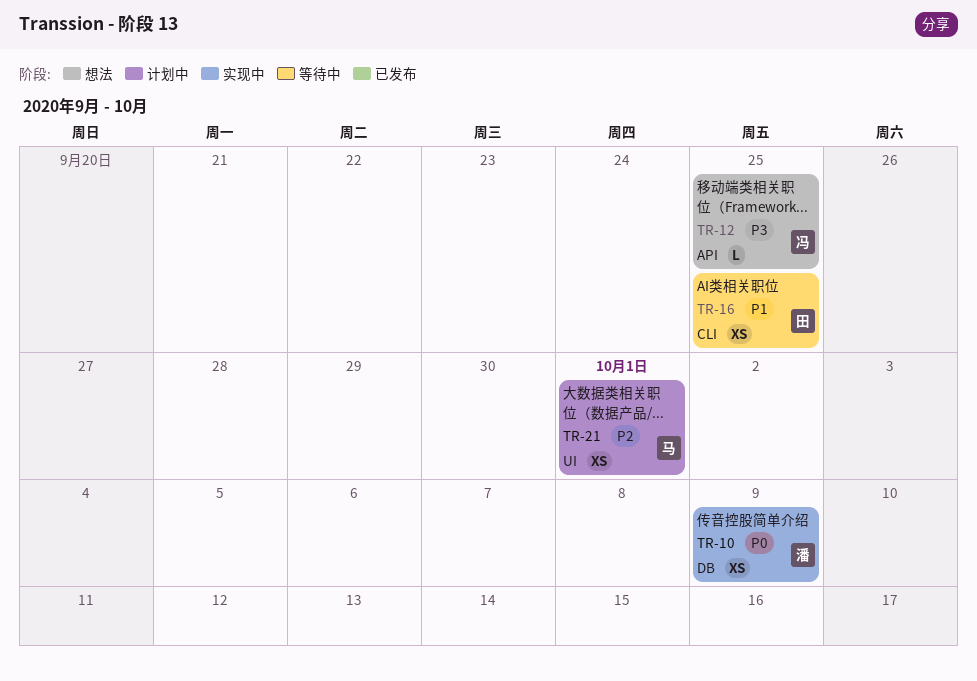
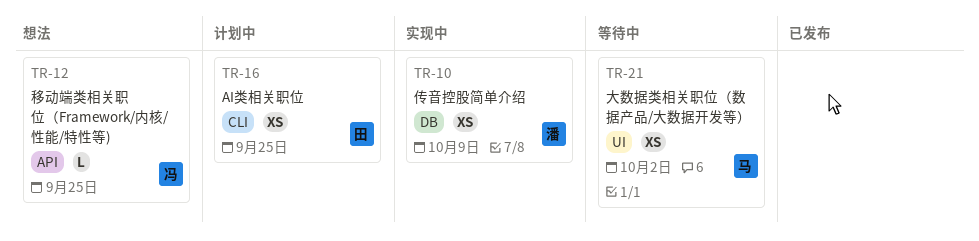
TR-16, status: 等待中 -> 计划中
TR-21, status: 计划中 -> 等待中
TR-21, due: Oct 1 -> Oct 2

